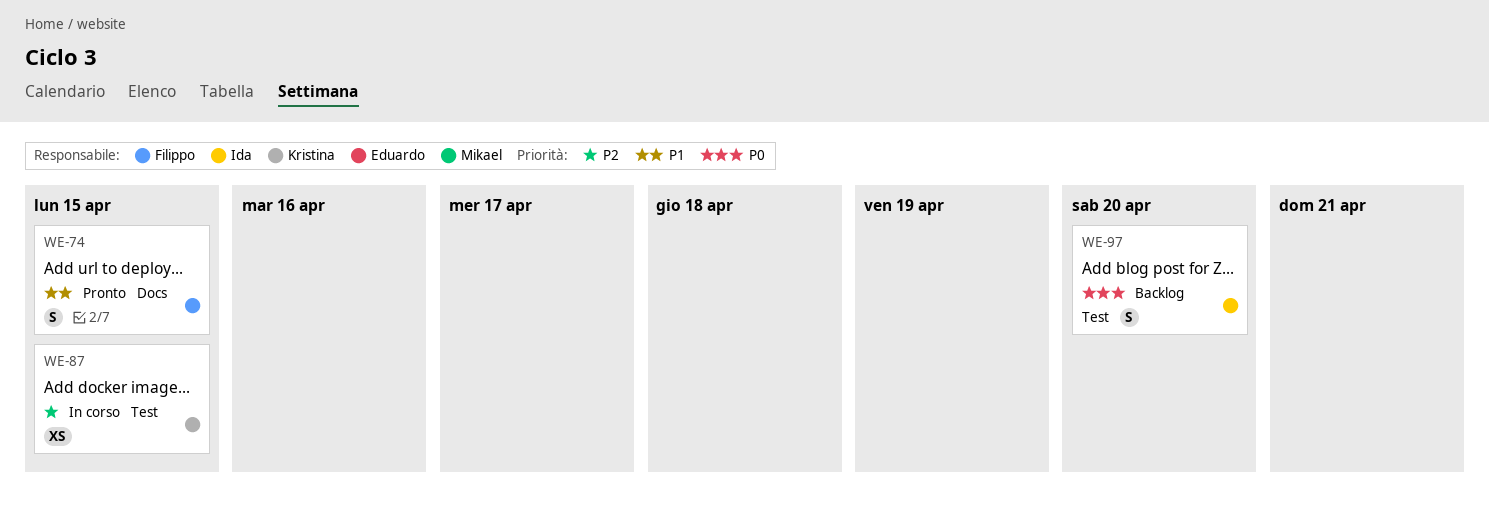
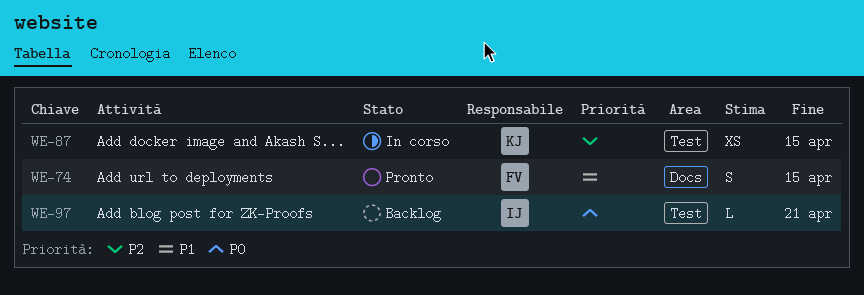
WE-97, estimate: S -> L
WE-97, due: Apr 20 -> Apr 21

